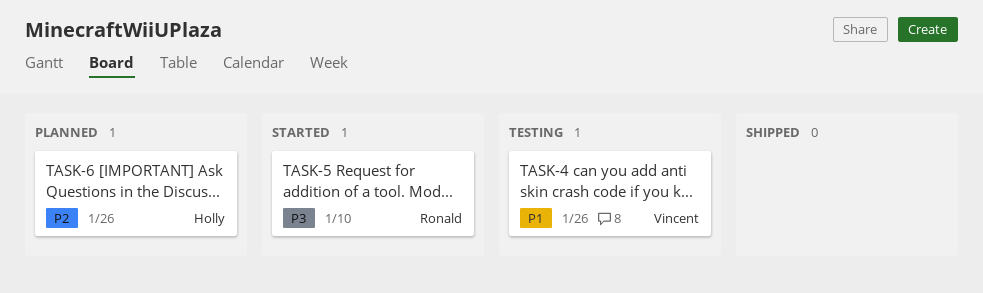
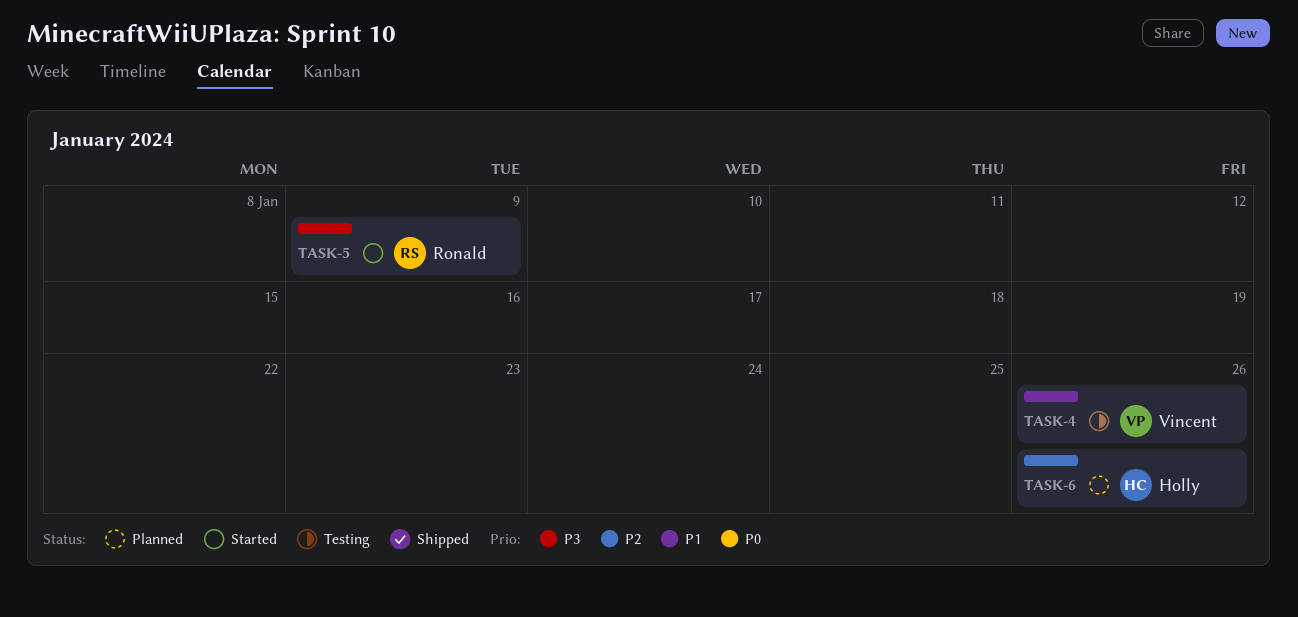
TASK-5, due: Jan 10 -> Jan 9

